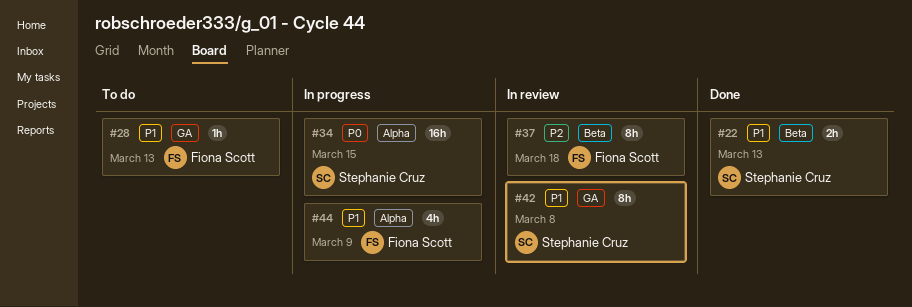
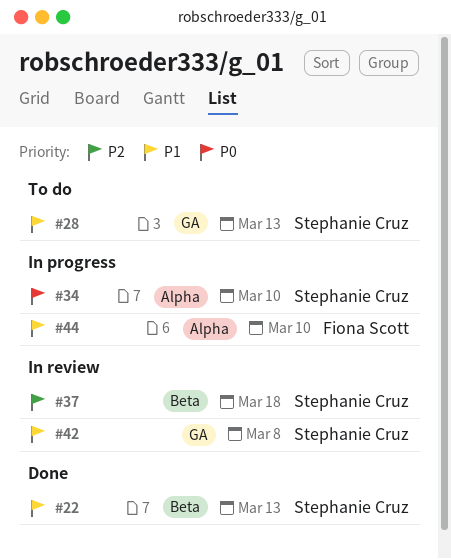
#28, owner: Fiona Scott -> Stephanie Cruz
#34, due: Mar 15 -> Mar 10
#37, owner: Fiona Scott -> Stephanie Cruz
#44, due: Mar 9 -> Mar 10

